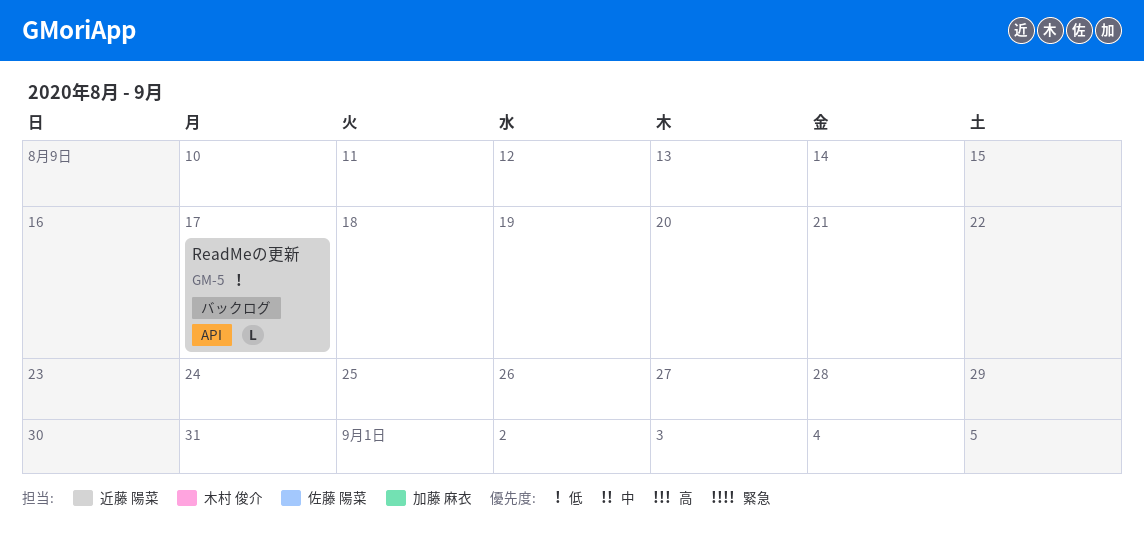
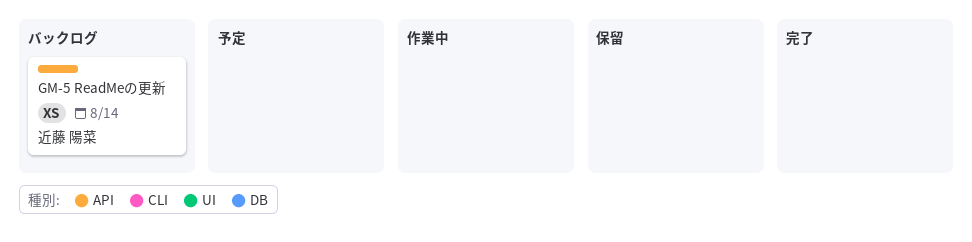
GM-5, estimate: L -> XS
GM-5, due: Aug 17 -> Aug 14

